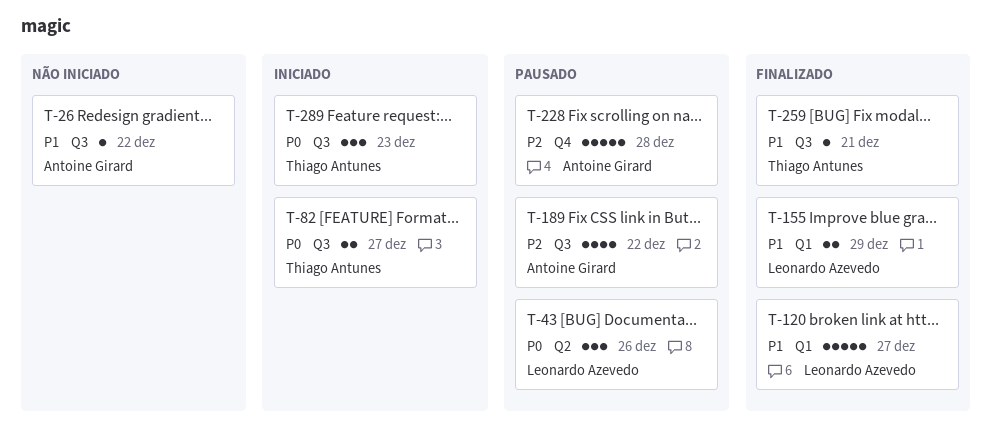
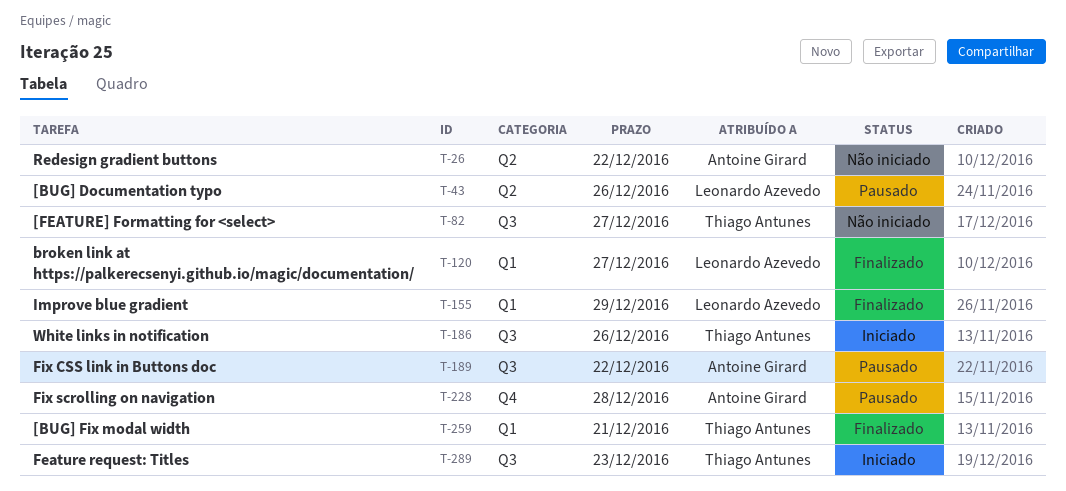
T-26, label: Q3 -> Q2
T-82, status: Iniciado -> Não iniciado
T-186: none -> present
T-259, label: Q3 -> Q1

